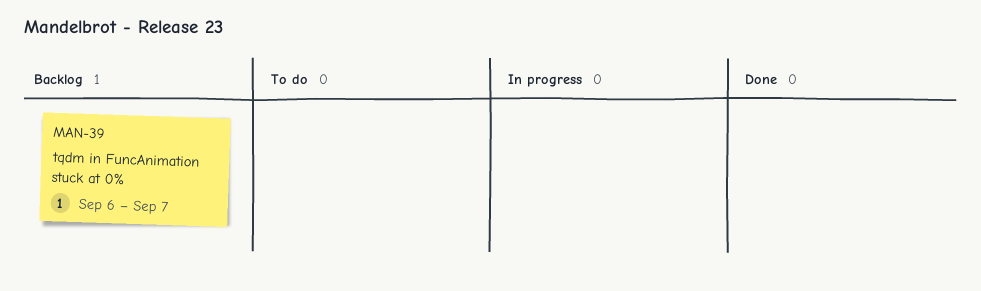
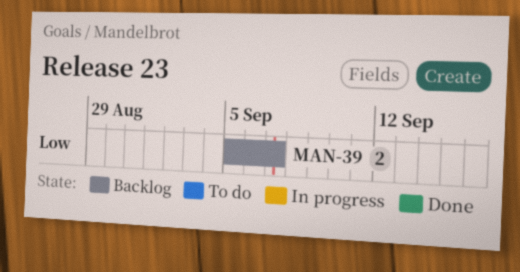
MAN-39, estimate: 1 -> 2
MAN-39, start: Sep 6 -> Sep 5

